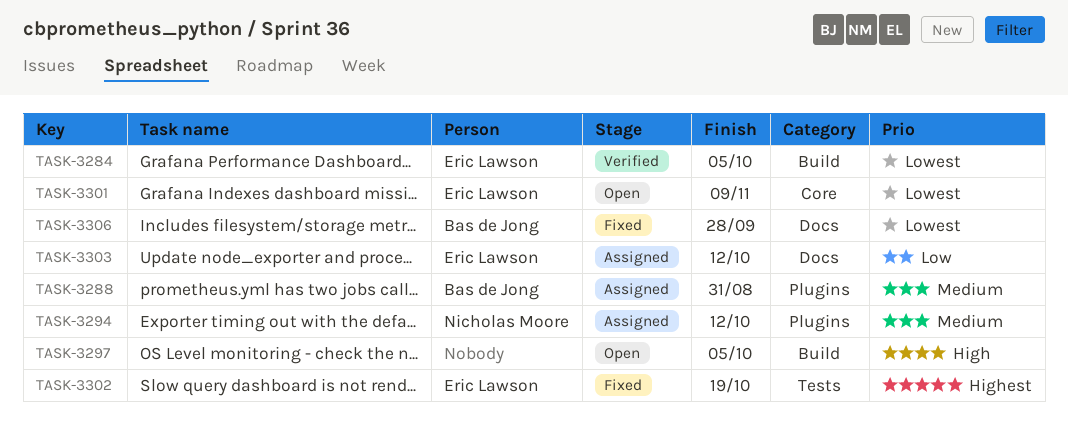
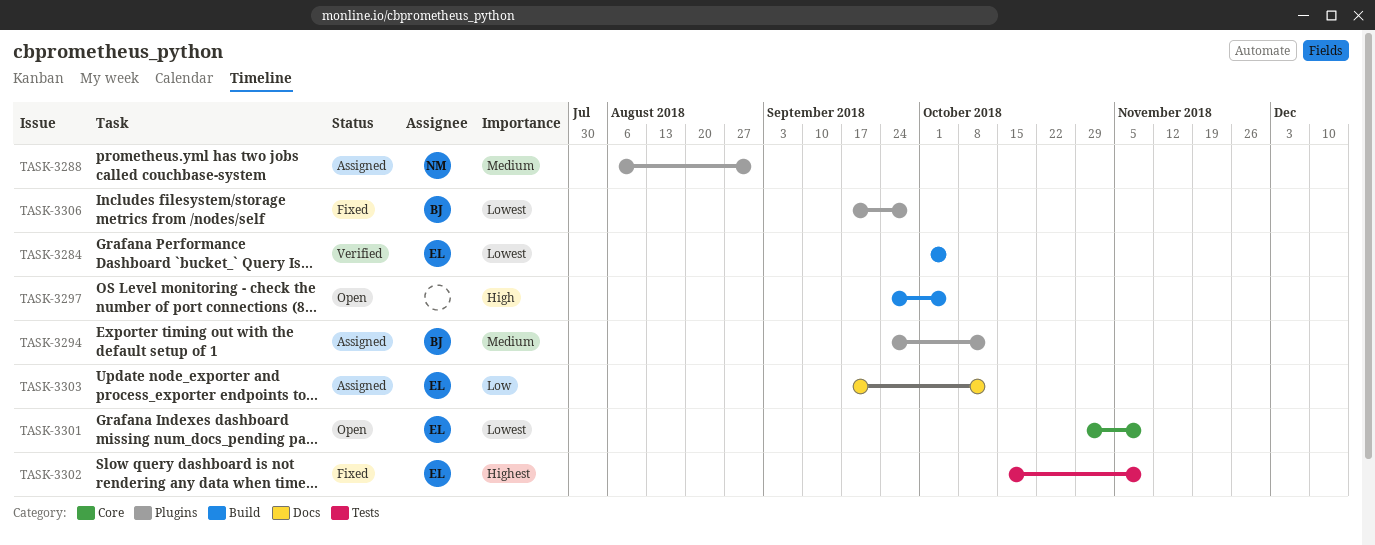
TASK-3288, owner: Bas de Jong -> Nicholas Moore
TASK-3294, owner: Nicholas Moore -> Bas de Jong
TASK-3302, due: Oct 19 -> Nov 9
TASK-3306, label: Docs -> Plugins

